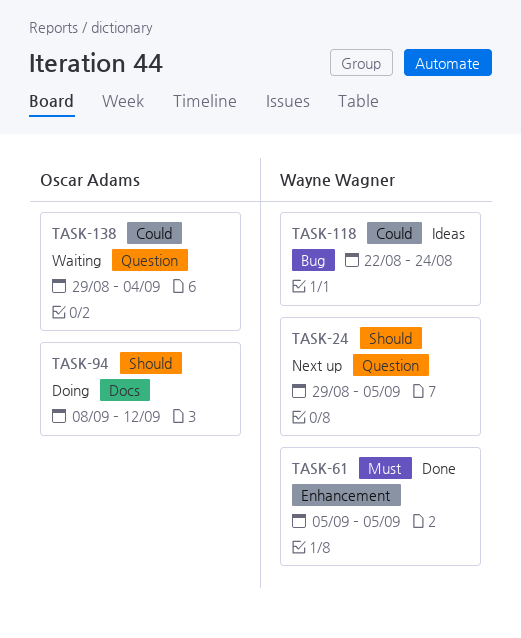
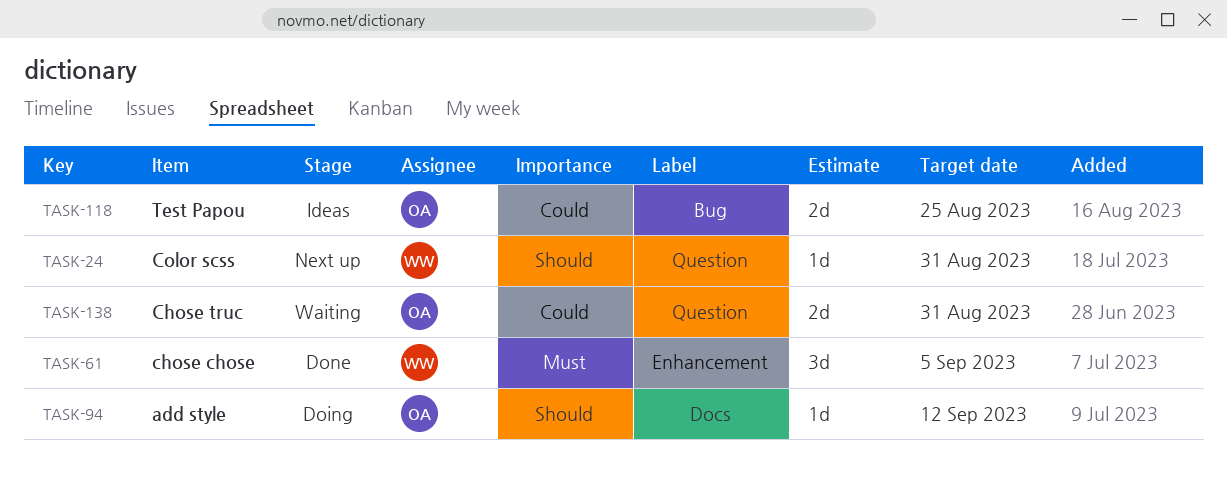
TASK-24, due: Sep 5 -> Aug 31
TASK-118, owner: Wayne Wagner -> Oscar Adams
TASK-118, due: Aug 24 -> Aug 25
TASK-138, due: Sep 4 -> Aug 31

